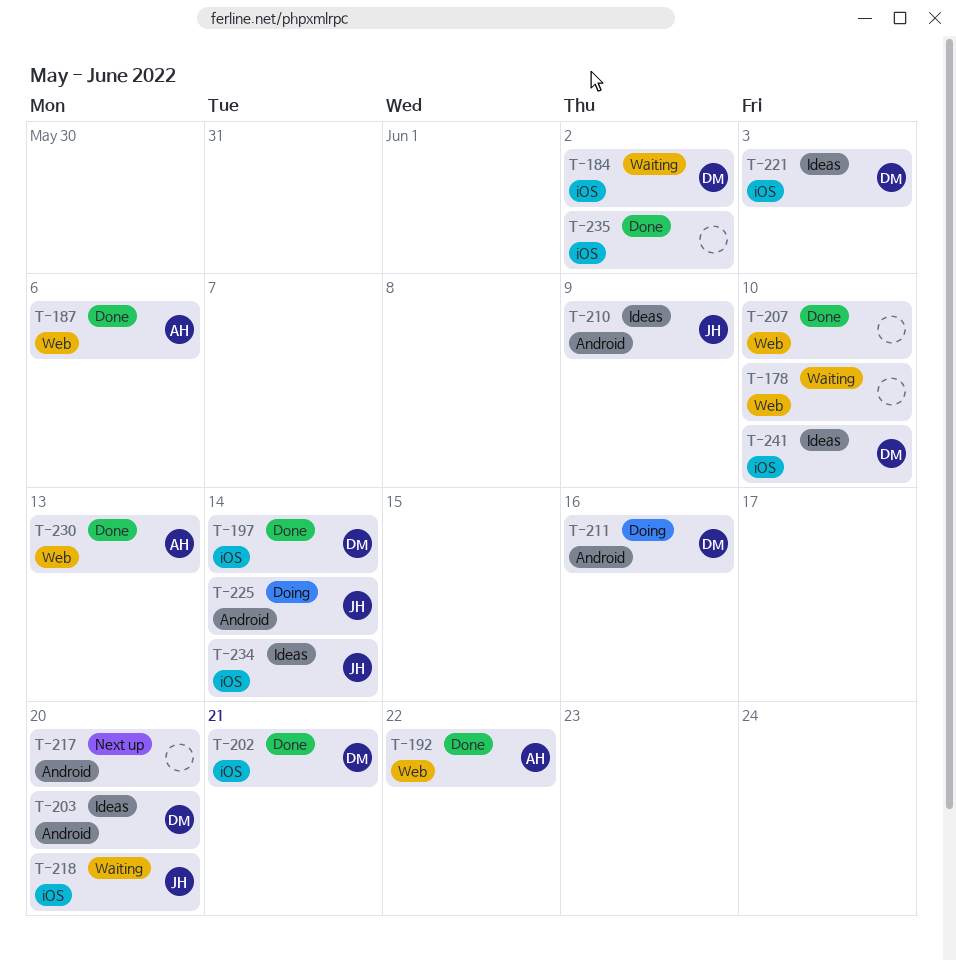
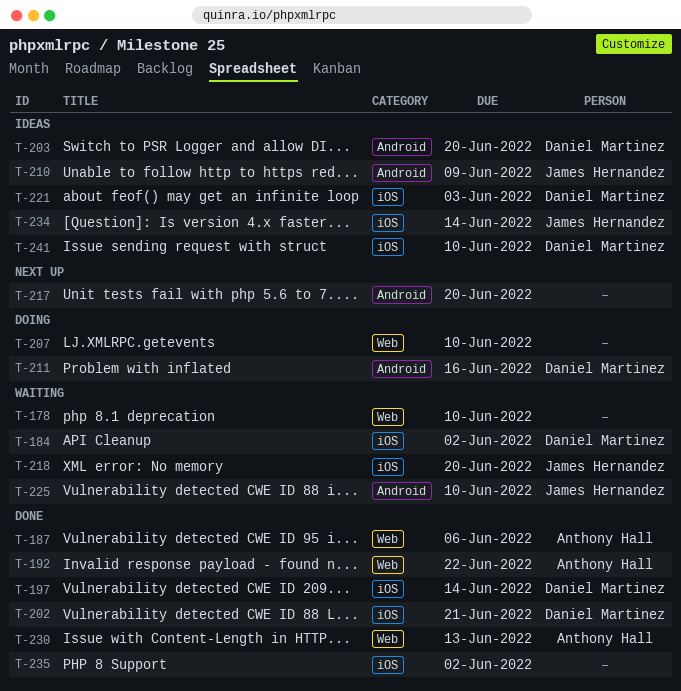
T-207, status: Done -> Doing
T-225, status: Doing -> Waiting
T-225, due: Jun 14 -> Jun 10

